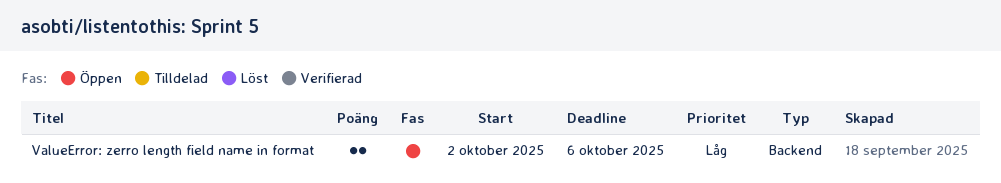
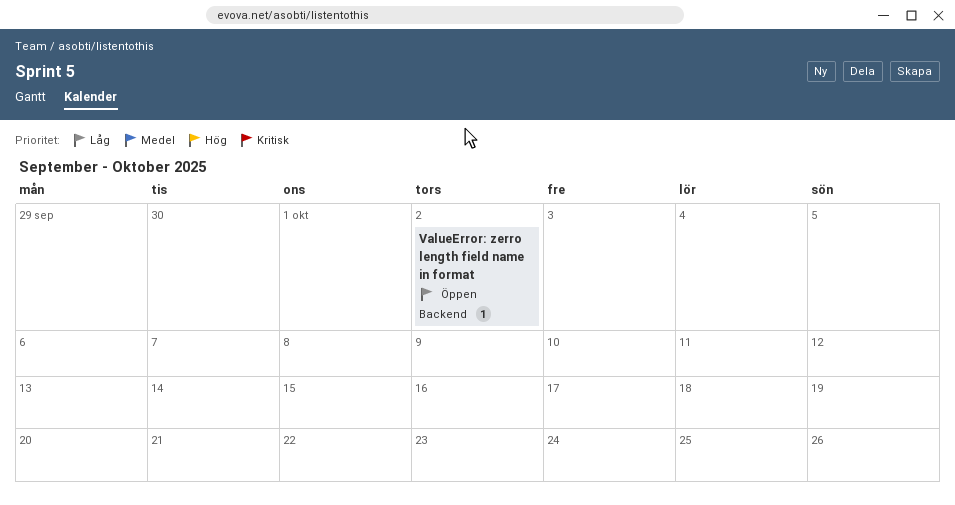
ValueError: zerro length field name in format, estimate: 2 -> 1
ValueError: zerro length field name in format, due: Oct 6 -> Oct 2

